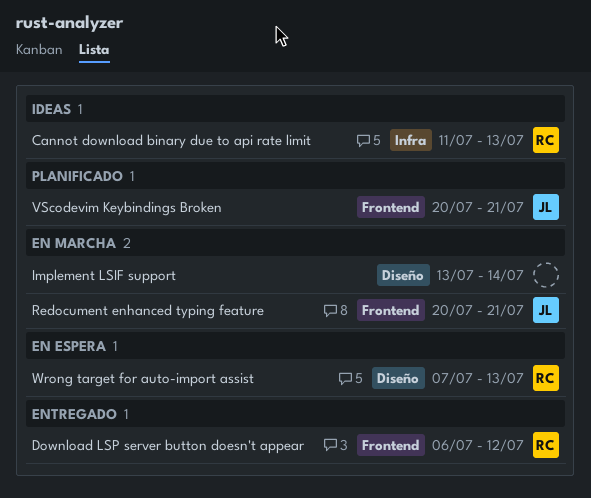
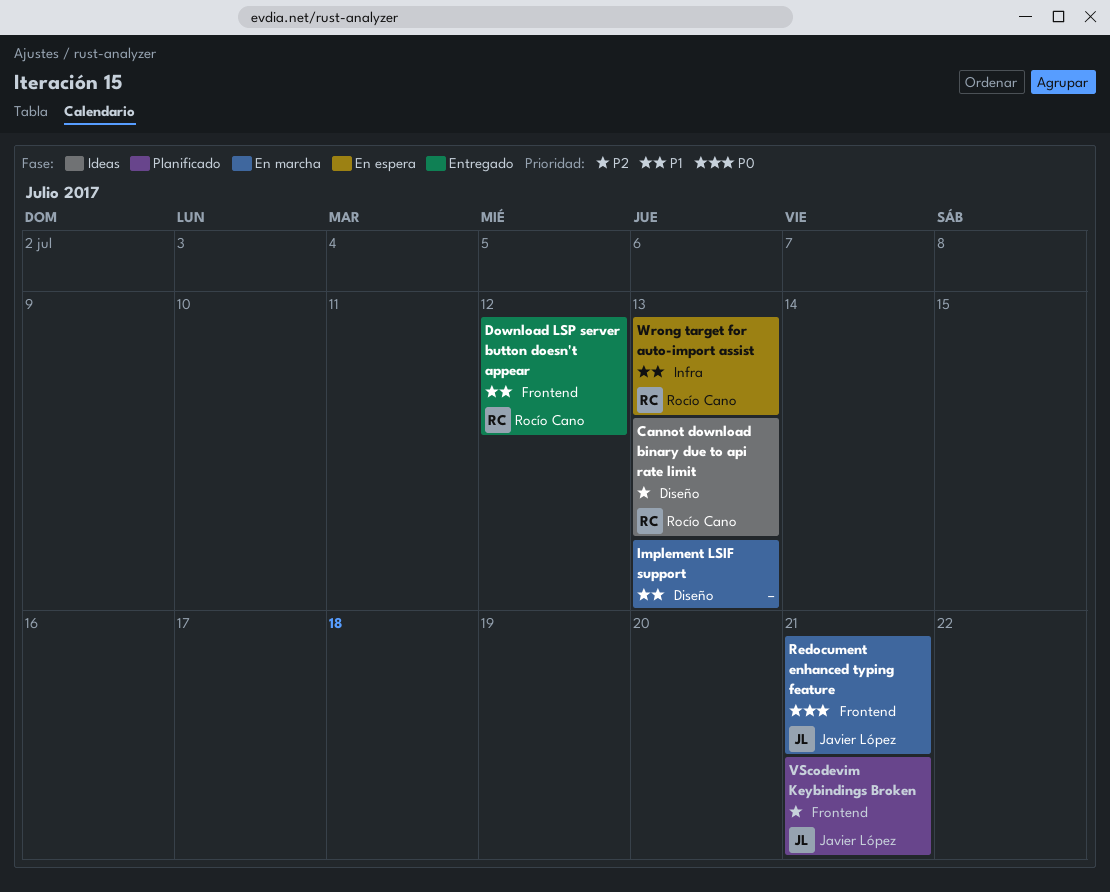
Cannot download binary due to api rate limit, label: Infra -> Diseño
Implement LSIF support, due: Jul 14 -> Jul 13
Wrong target for auto-import assist, label: Diseño -> Infra

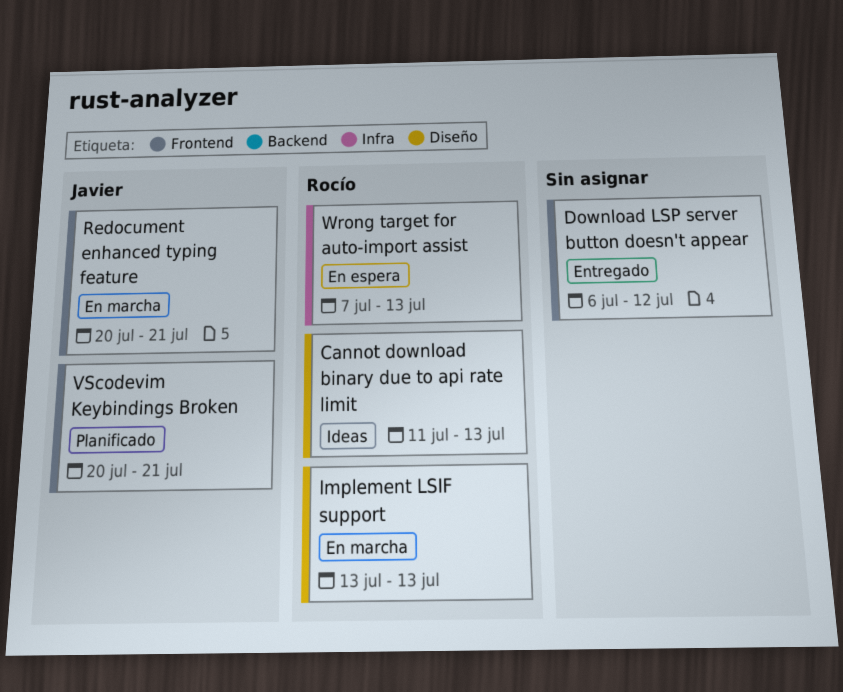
Download LSP server button doesn't appear, owner: Rocío Cano -> none
Implement LSIF support, owner: none -> Rocío Cano

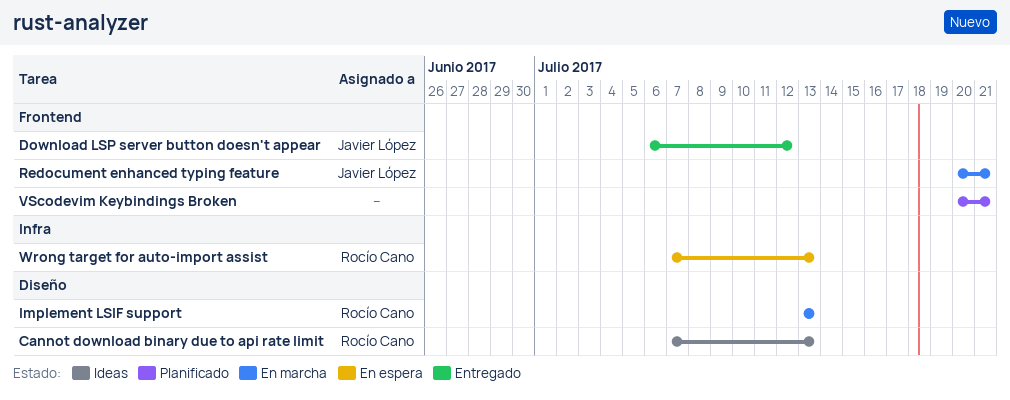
Cannot download binary due to api rate limit, start: Jul 11 -> Jul 7
Download LSP server button doesn't appear, owner: none -> Javier López
VScodevim Keybindings Broken, owner: Javier López -> none

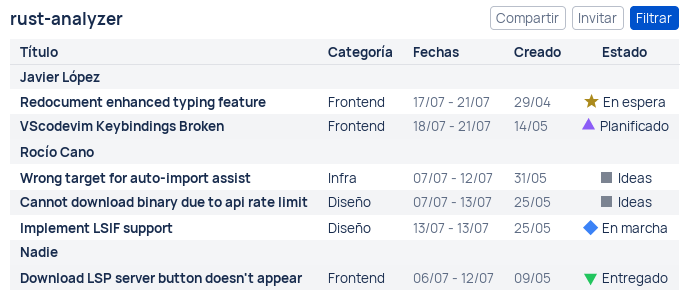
Download LSP server button doesn't appear, owner: Javier López -> none
Redocument enhanced typing feature, status: En marcha -> En espera
Redocument enhanced typing feature, start: Jul 20 -> Jul 17
VScodevim Keybindings Broken, owner: none -> Javier López
VScodevim Keybindings Broken, start: Jul 20 -> Jul 18
Wrong target for auto-import assist, status: En espera -> Ideas
Wrong target for auto-import assist, due: Jul 13 -> Jul 12

